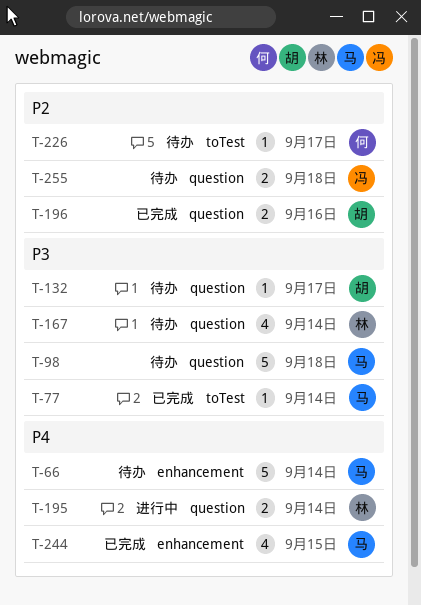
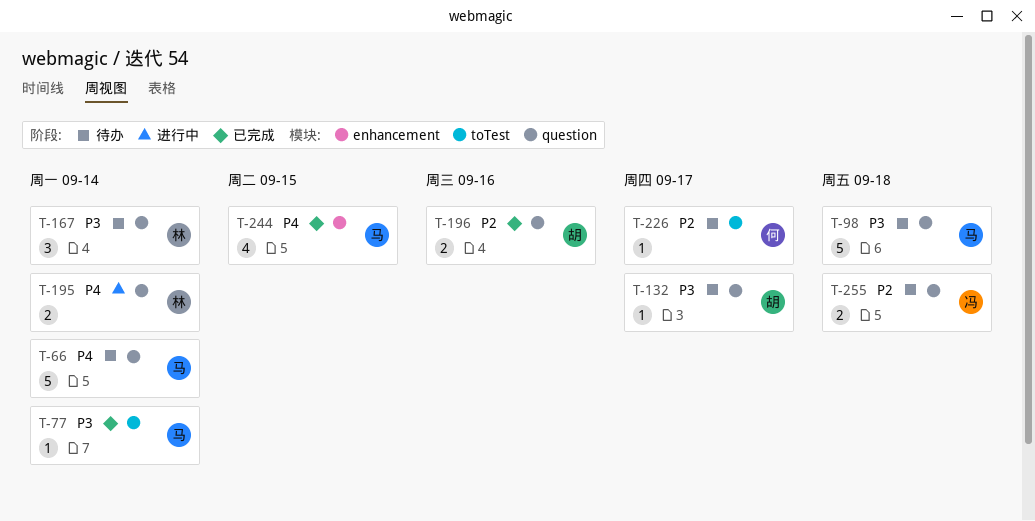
T-66, label: enhancement -> question
T-167, estimate: 4 -> 3

